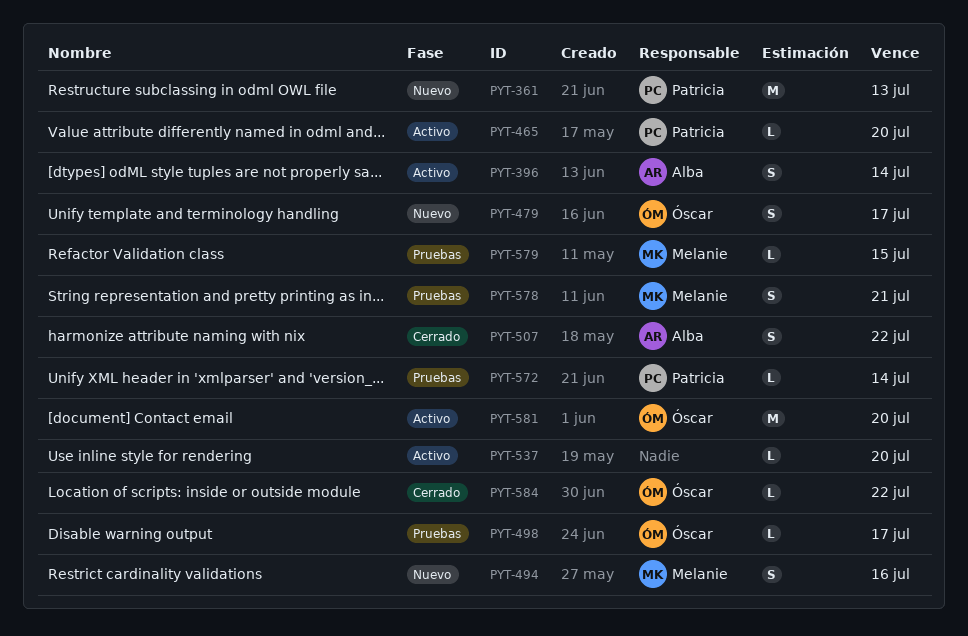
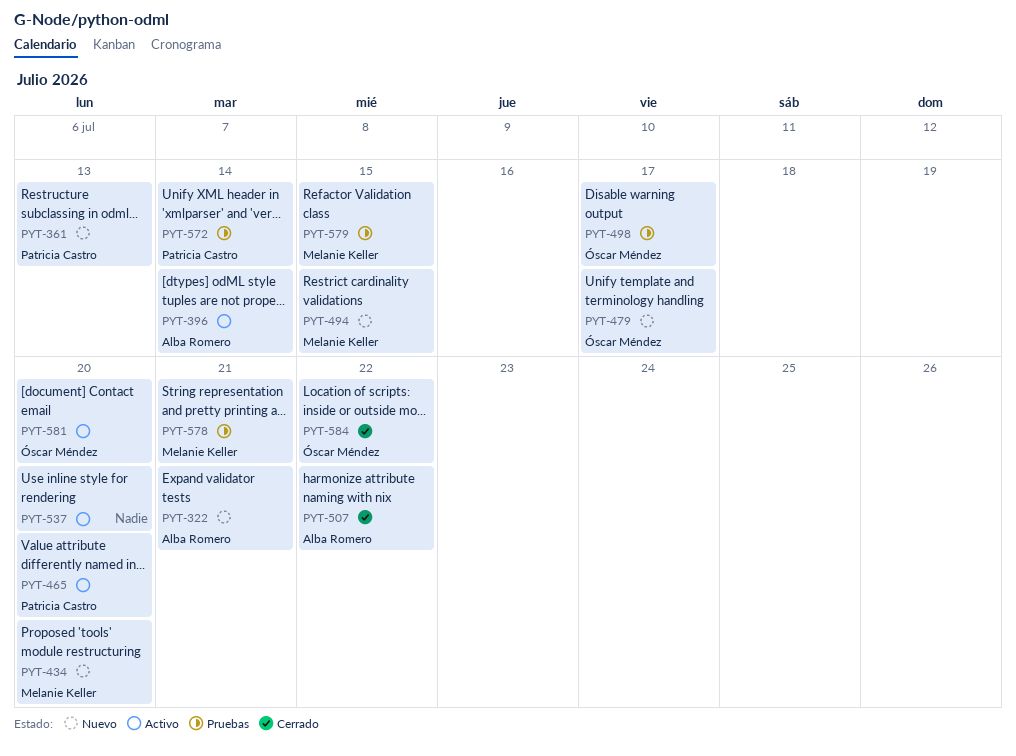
PYT-322: none -> present
PYT-434: none -> present
PYT-494, due: Jul 16 -> Jul 15

